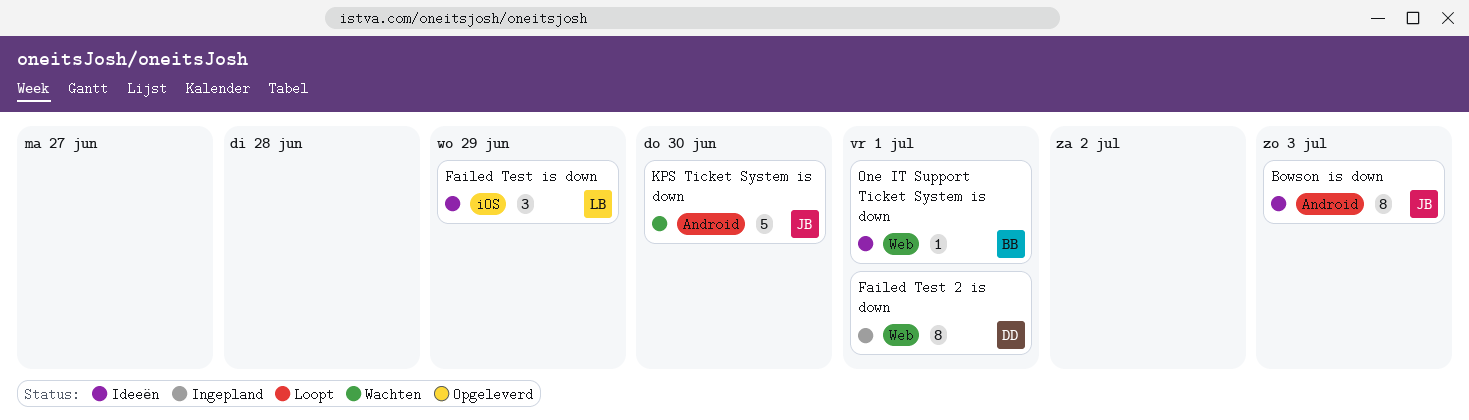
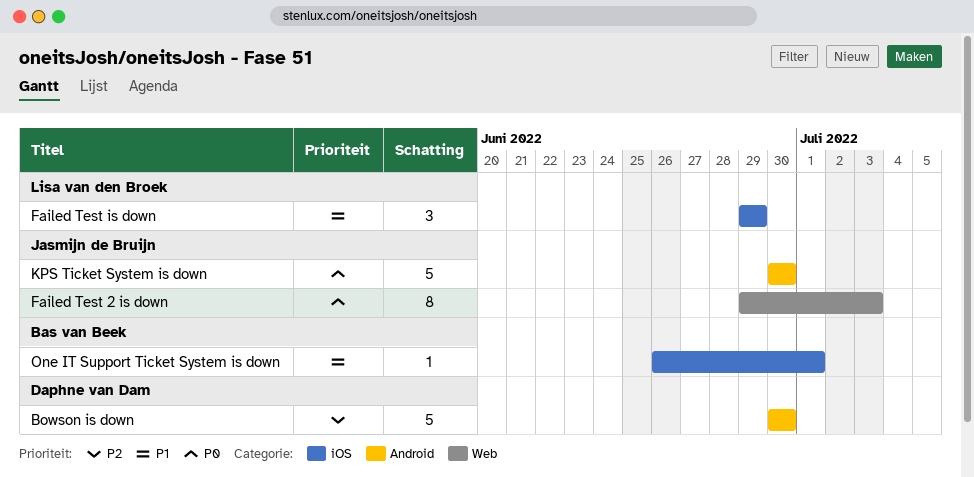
Bowson is down, owner: Jasmijn de Bruijn -> Daphne van Dam
Bowson is down, estimate: 8 -> 5
Bowson is down, due: Jul 3 -> Jun 30
Failed Test 2 is down, owner: Daphne van Dam -> Jasmijn de Bruijn
Failed Test 2 is down, due: Jul 1 -> Jul 3
One IT Support Ticket System is down, label: Web -> iOS

